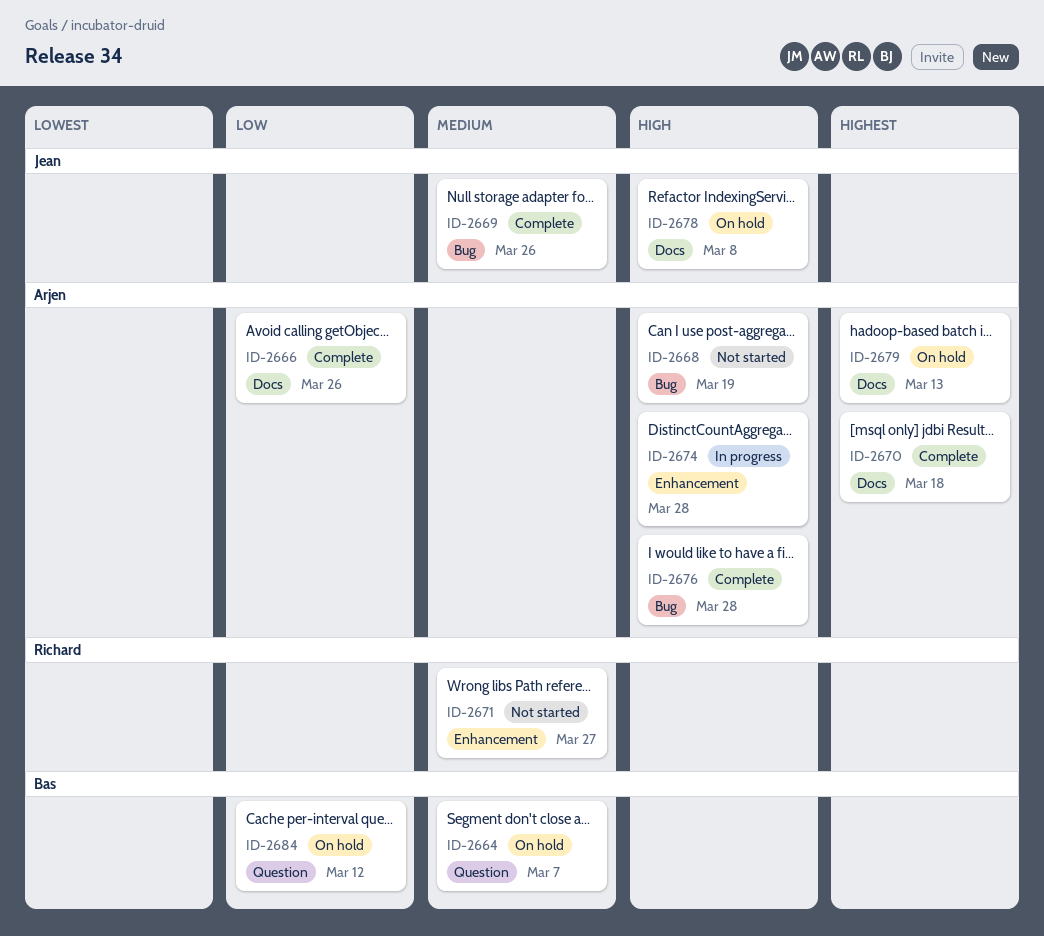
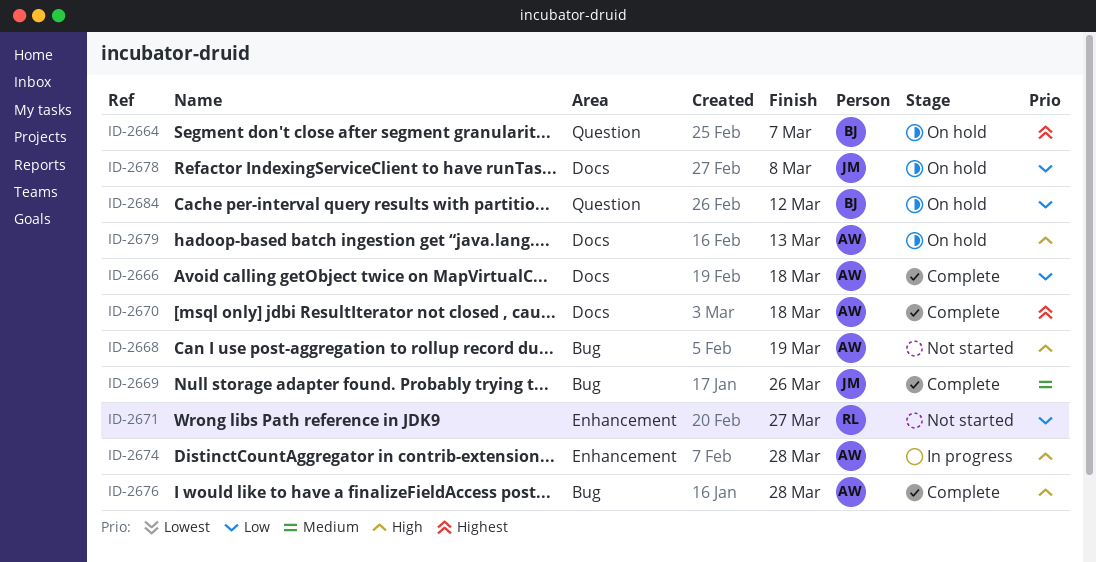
ID-2664, priority: Medium -> Highest
ID-2666, due: Mar 26 -> Mar 18
ID-2671, priority: Medium -> Low
ID-2678, priority: High -> Low
ID-2679, priority: Highest -> High

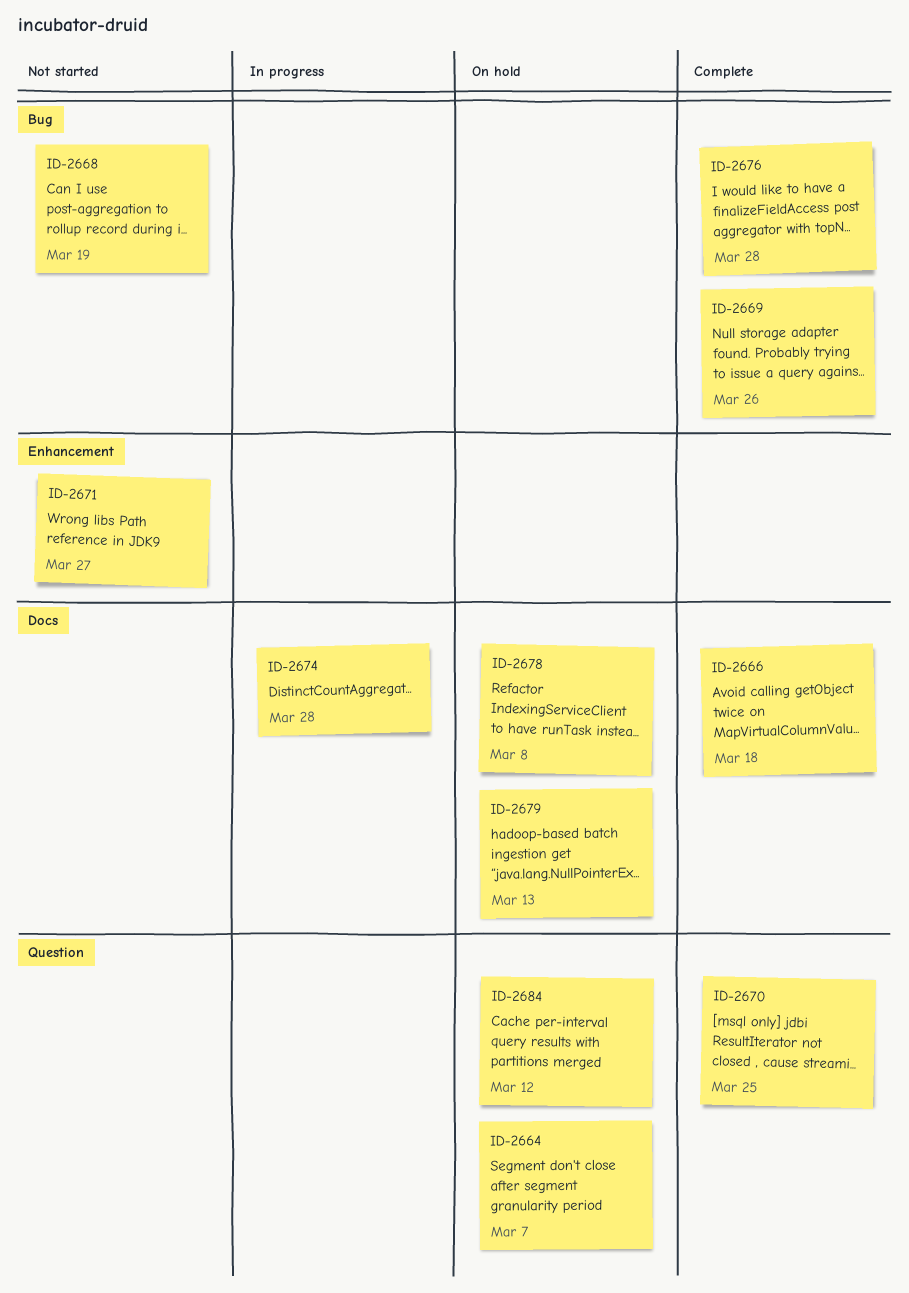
ID-2670, label: Docs -> Question
ID-2670, due: Mar 18 -> Mar 25
ID-2674, label: Enhancement -> Docs

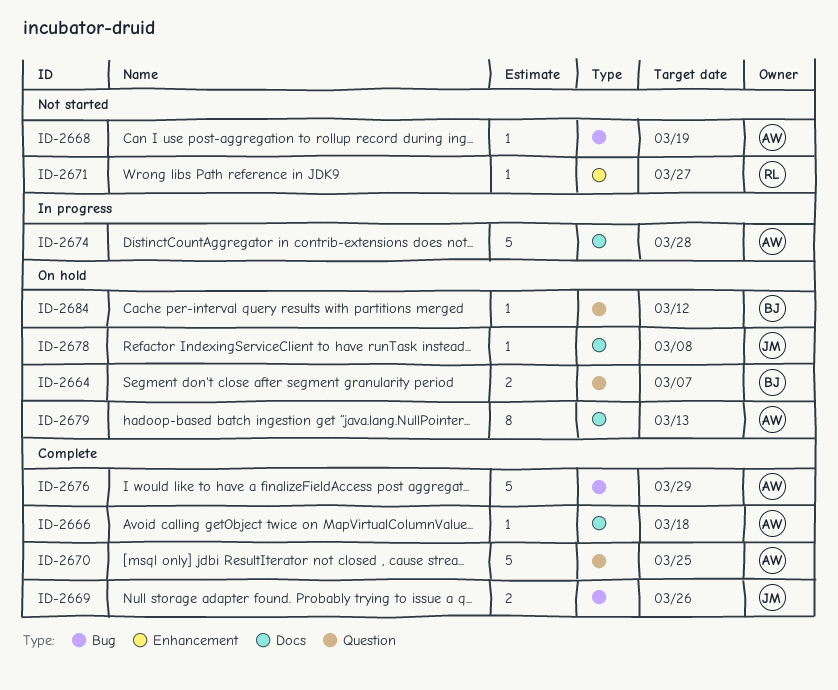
ID-2676, due: Mar 28 -> Mar 29

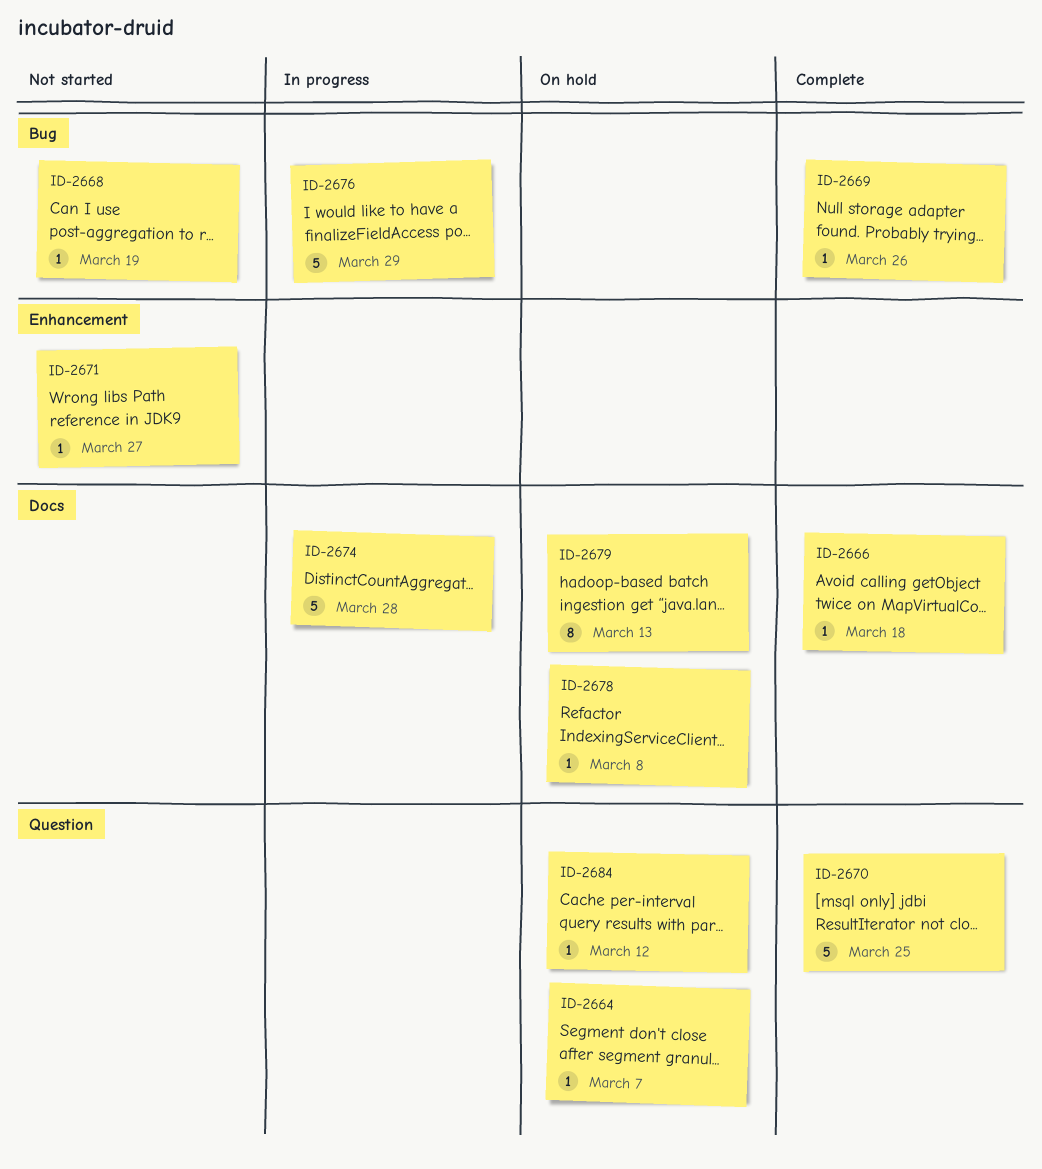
ID-2664, estimate: 2 -> 1
ID-2669, estimate: 2 -> 1
ID-2676, status: Complete -> In progress

